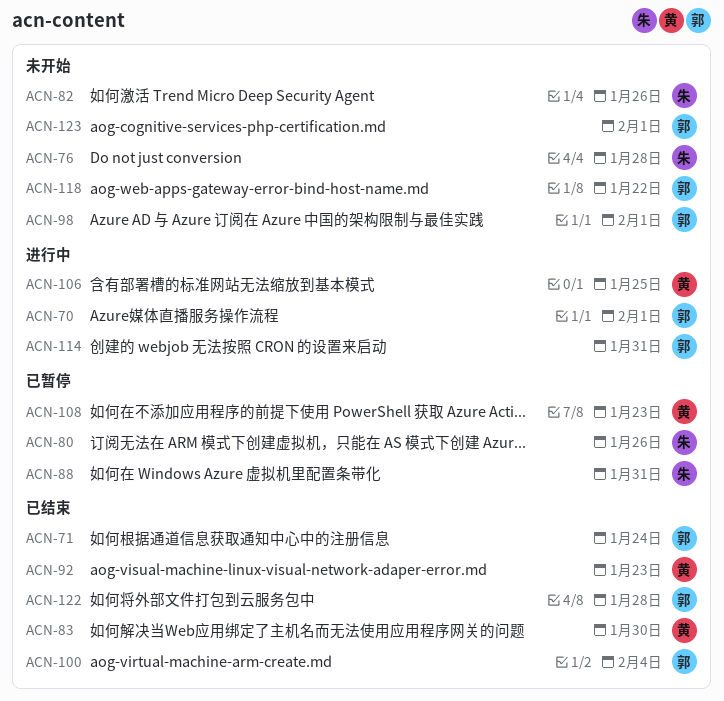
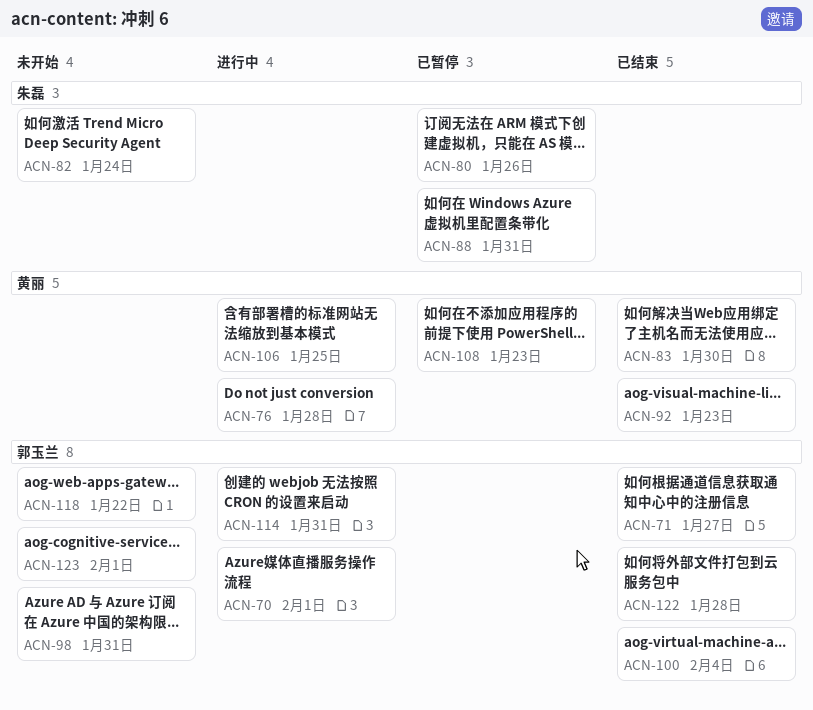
ACN-71, due: Jan 24 -> Jan 27
ACN-76, status: 未开始 -> 进行中
ACN-76, owner: 朱磊 -> 黄丽
ACN-82, due: Jan 26 -> Jan 24
ACN-98, due: Feb 1 -> Jan 31

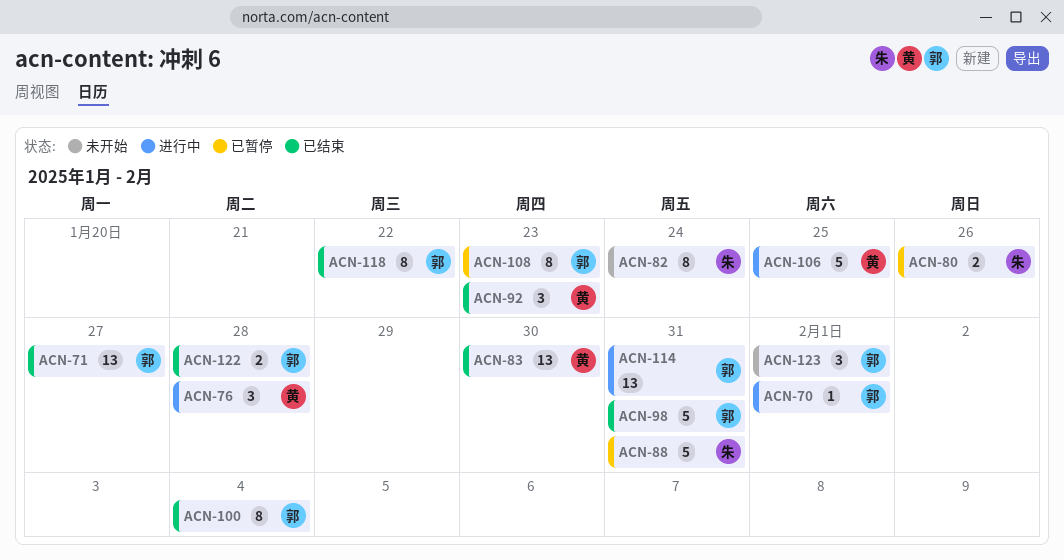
ACN-98, status: 未开始 -> 已结束
ACN-108, owner: 黄丽 -> 郭玉兰
ACN-118, status: 未开始 -> 已结束

